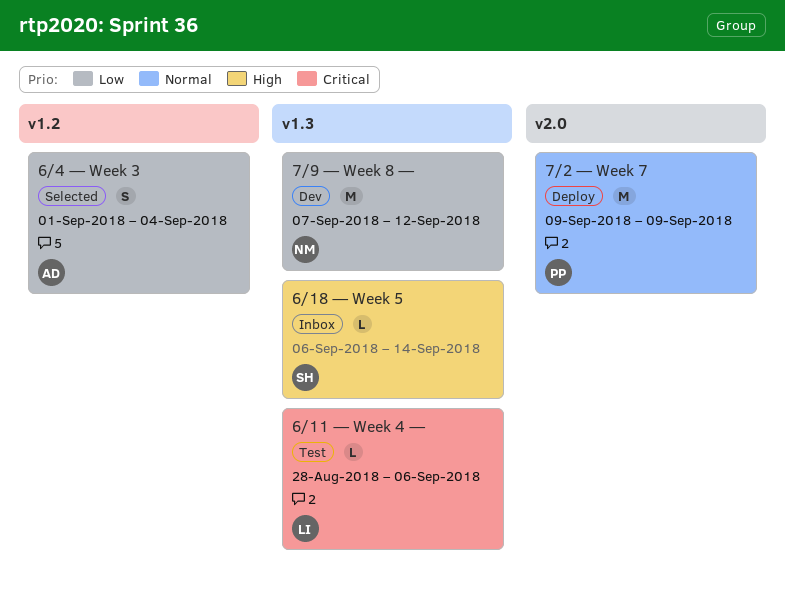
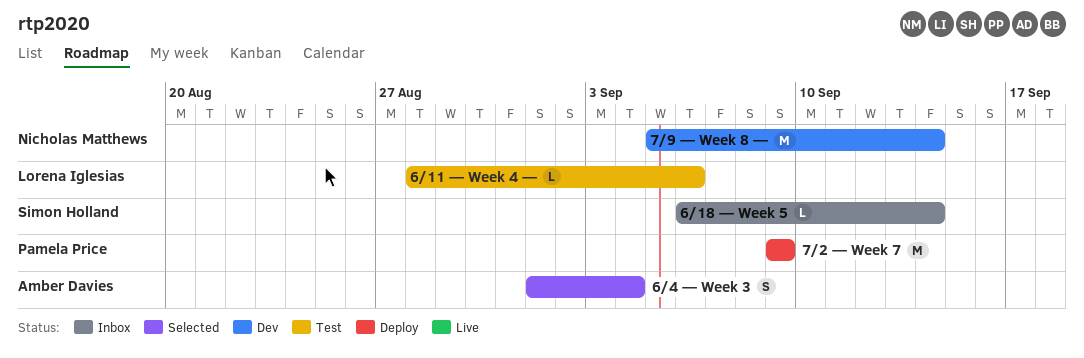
7/9 — Week 8 —, start: Sep 7 -> Sep 5
7/9 — Week 8 —, due: Sep 12 -> Sep 14

